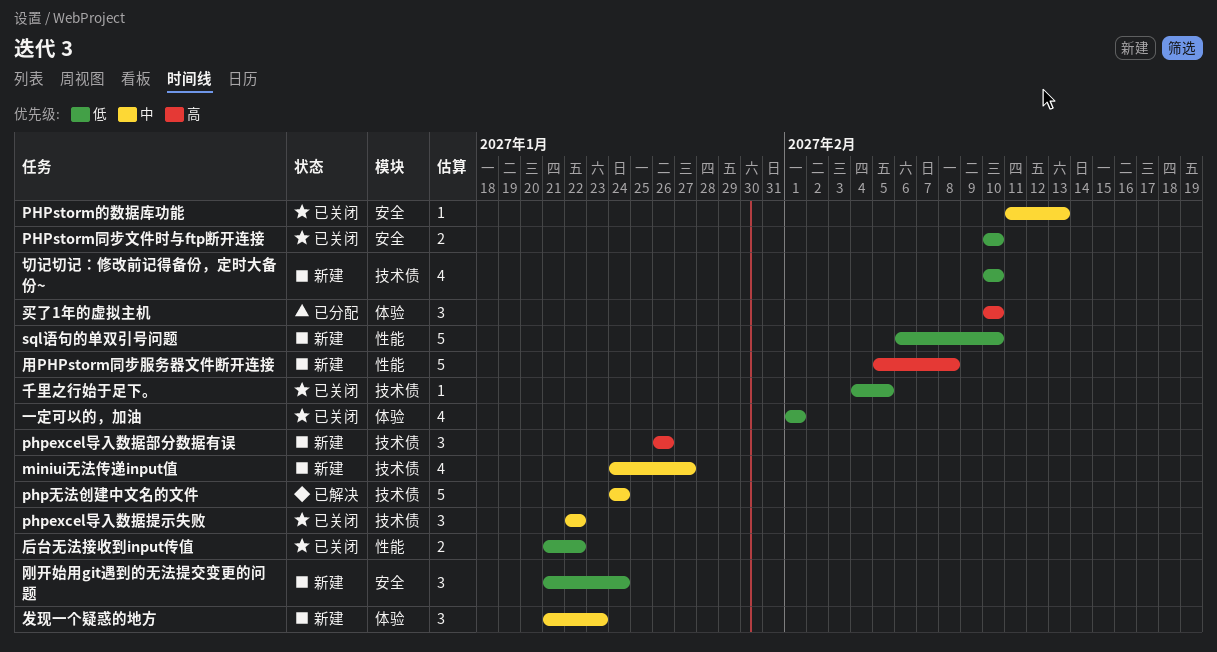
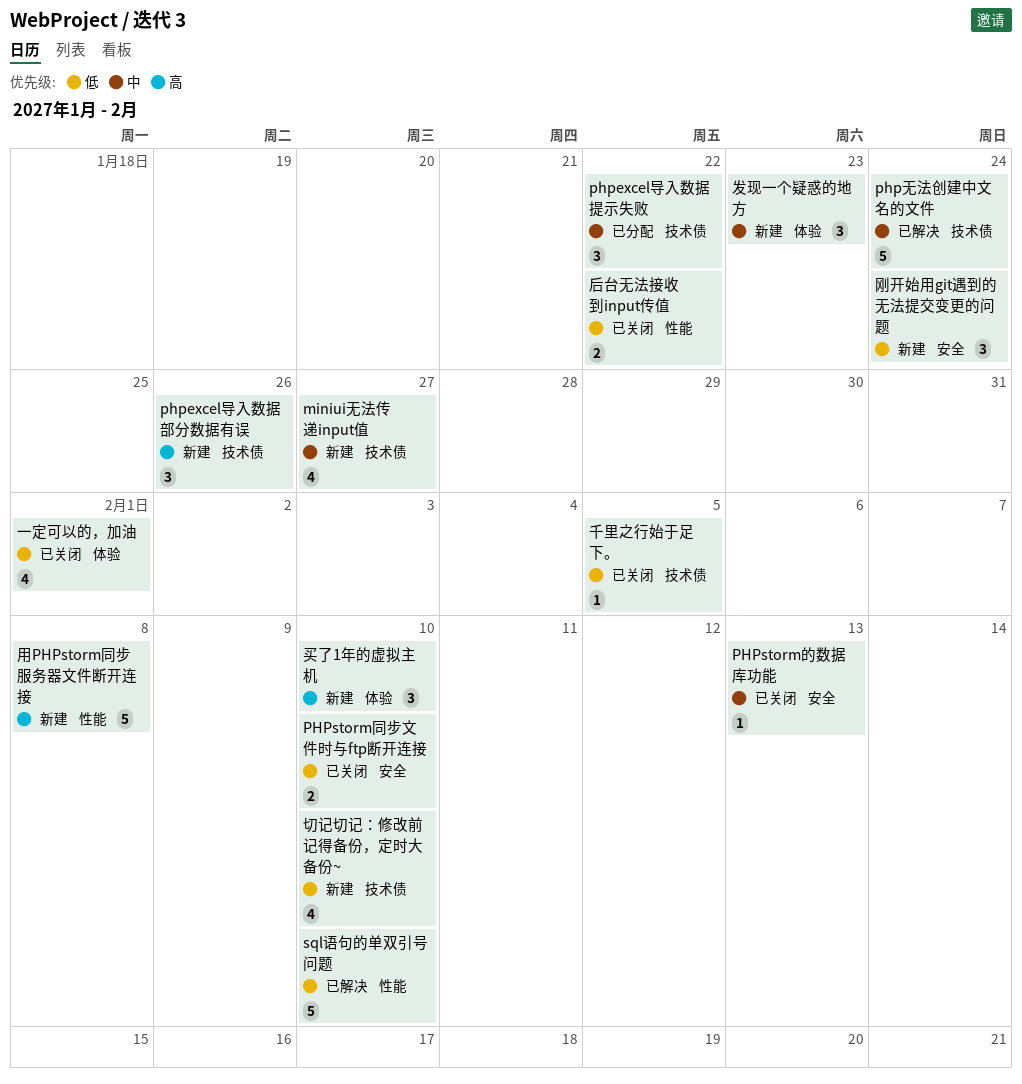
phpexcel导入数据提示失败, status: 已关闭 -> 已分配
sql语句的单双引号问题, status: 新建 -> 已解决
买了1年的虚拟主机, status: 已分配 -> 新建

